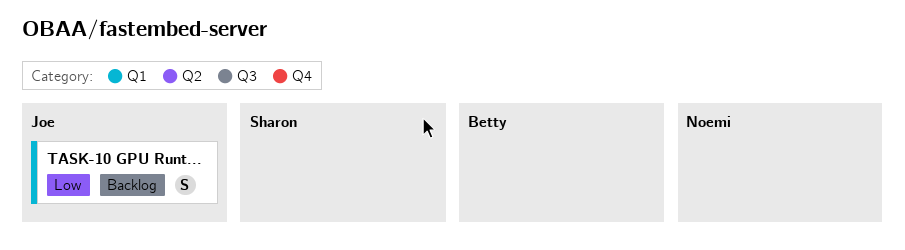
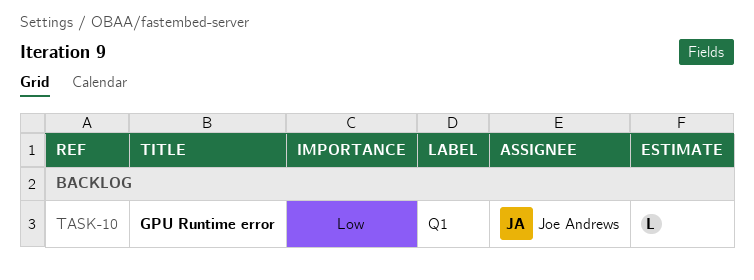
TASK-10, estimate: S -> L

